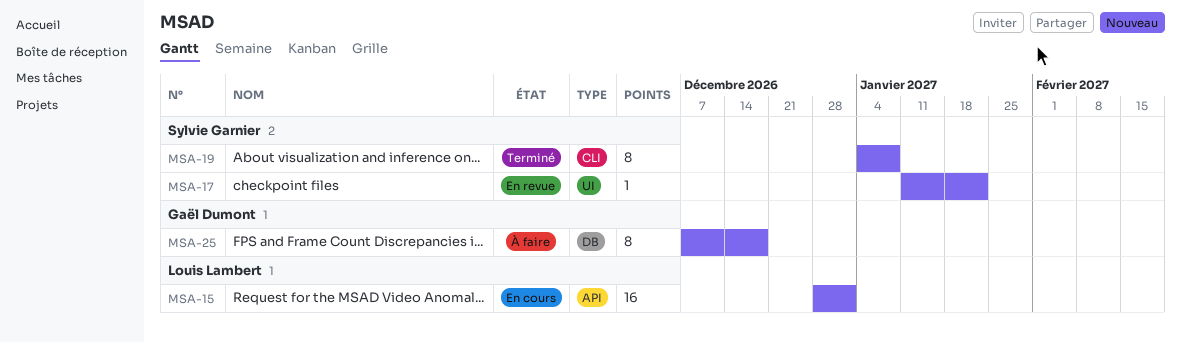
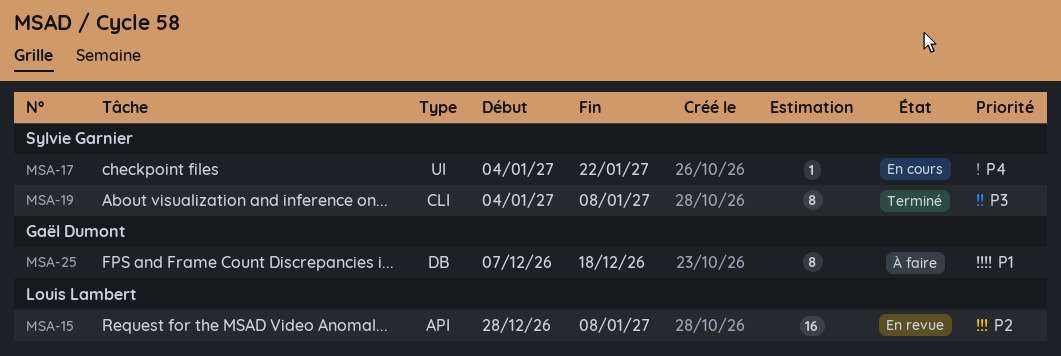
MSA-15, status: En cours -> En revue
MSA-15, due: Jan 1 -> Jan 8
MSA-17, status: En revue -> En cours
MSA-17, start: Jan 11 -> Jan 4

